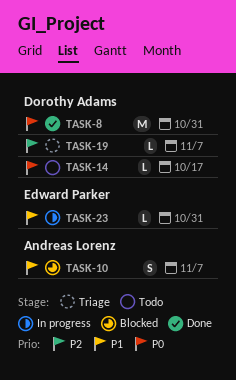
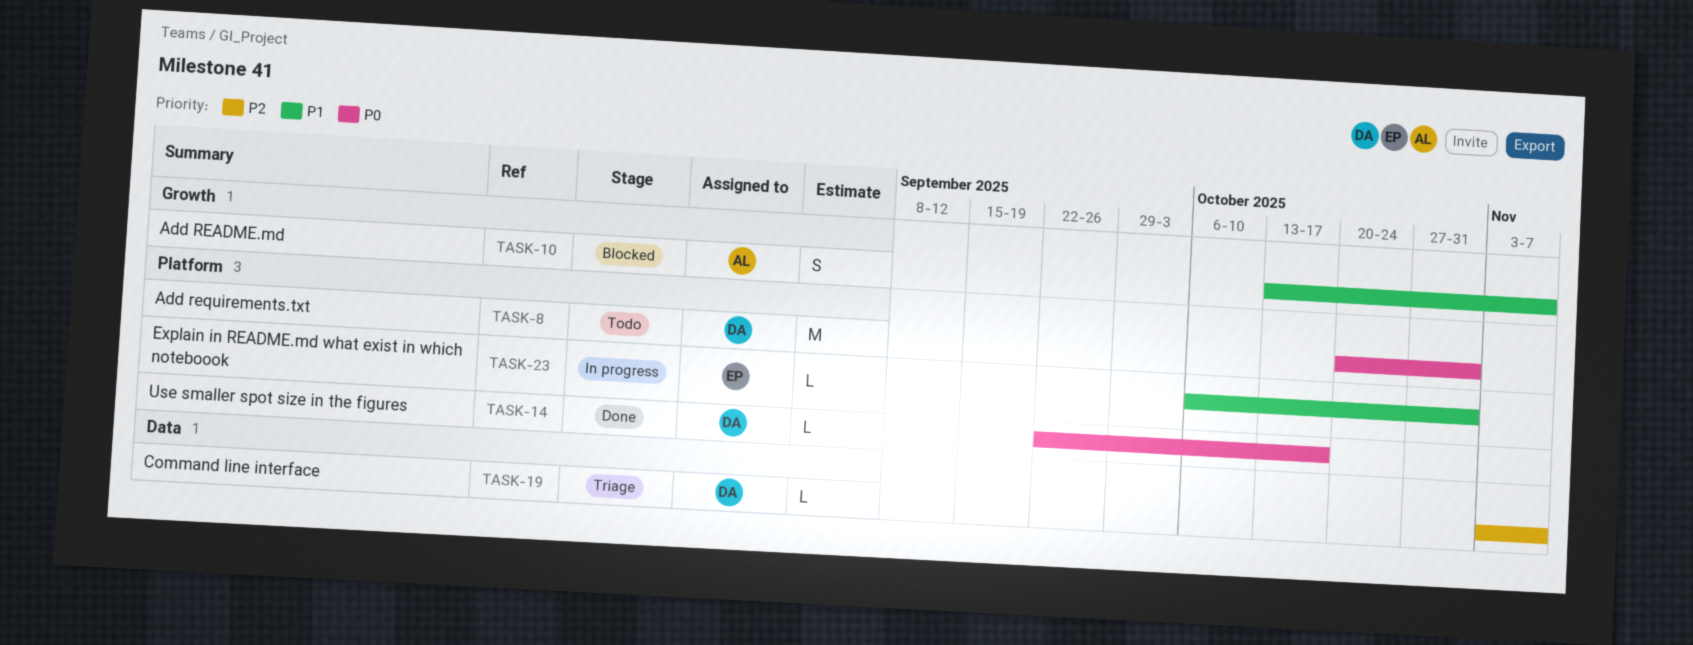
TASK-8, status: Done -> Todo
TASK-14, status: Todo -> Done

